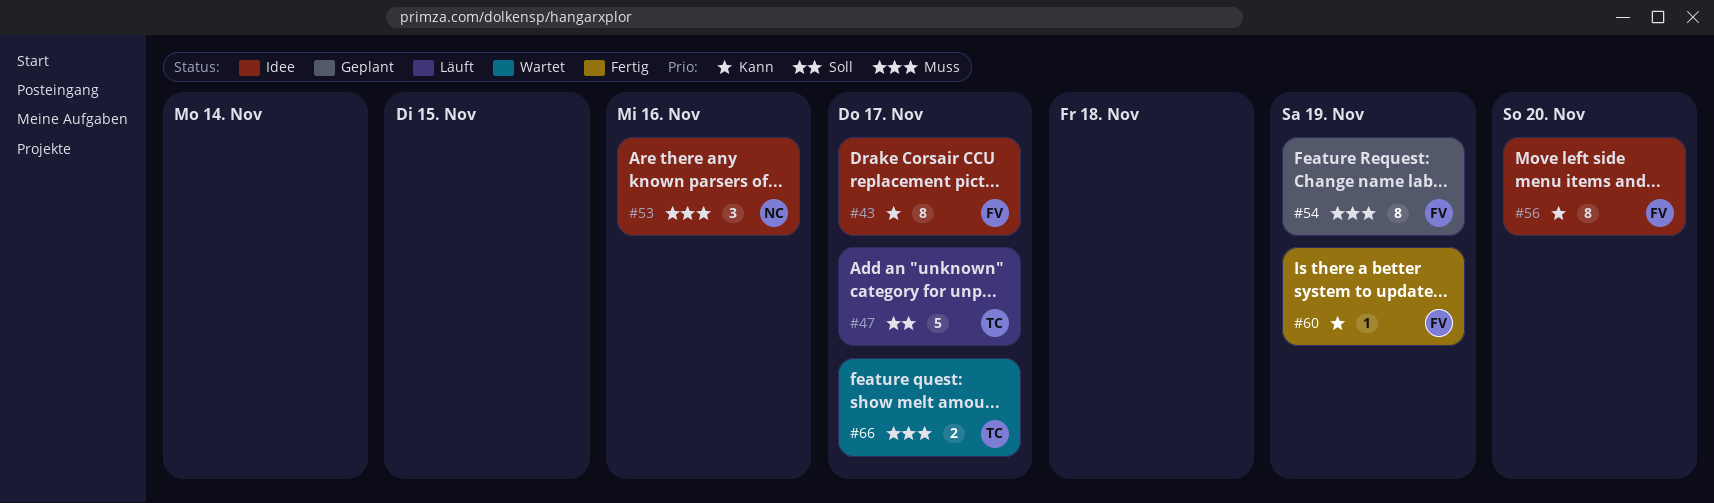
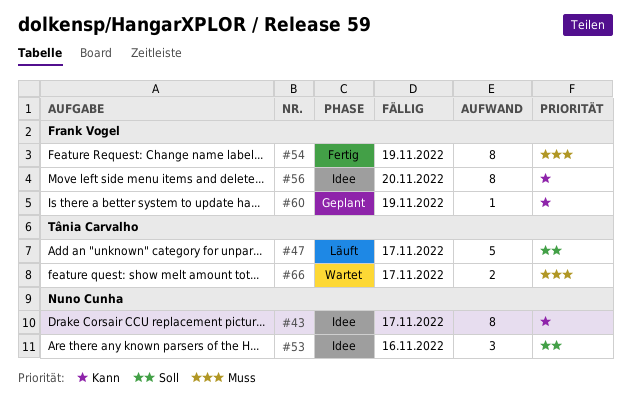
#43, owner: Frank Vogel -> Nuno Cunha
#53, priority: Muss -> Soll
#54, status: Geplant -> Fertig
#60, status: Fertig -> Geplant

